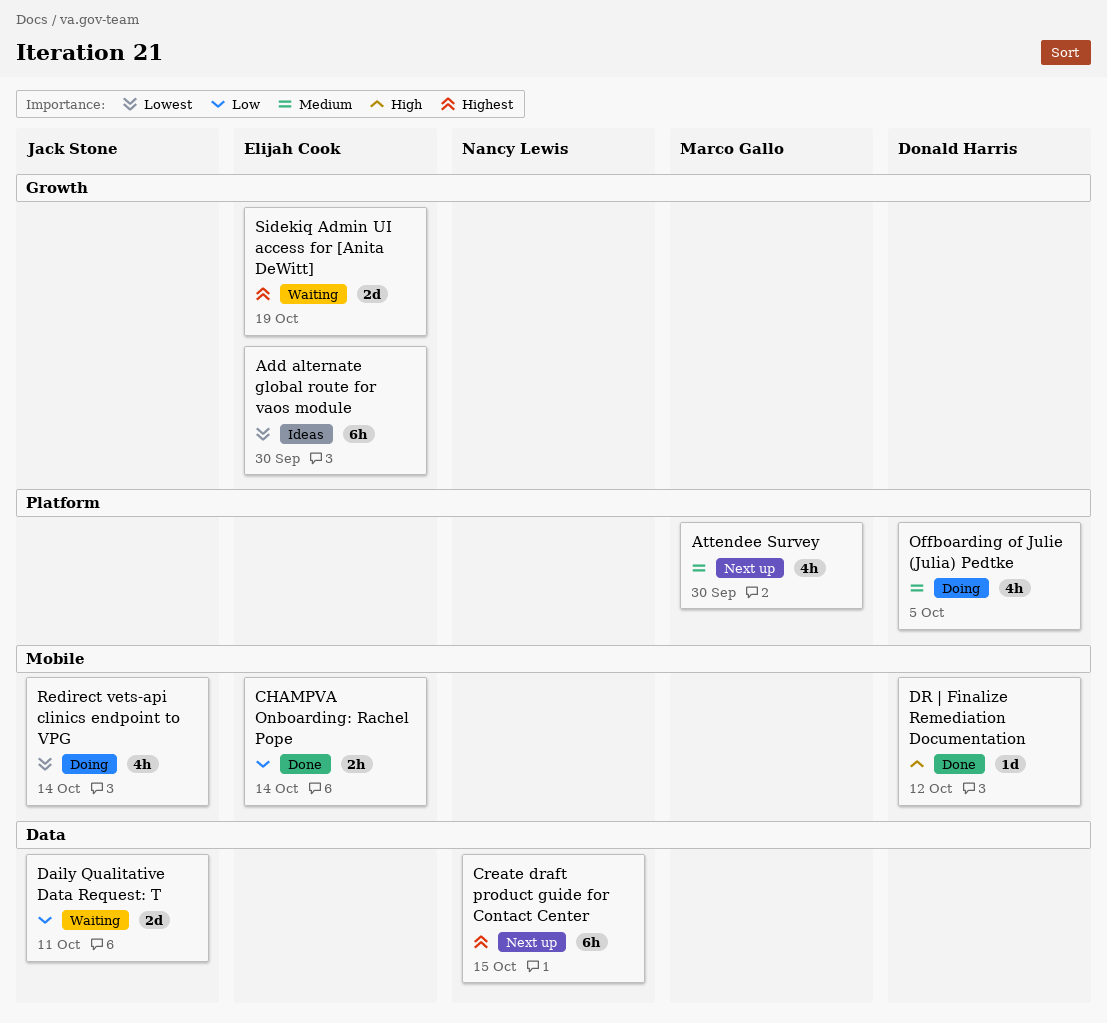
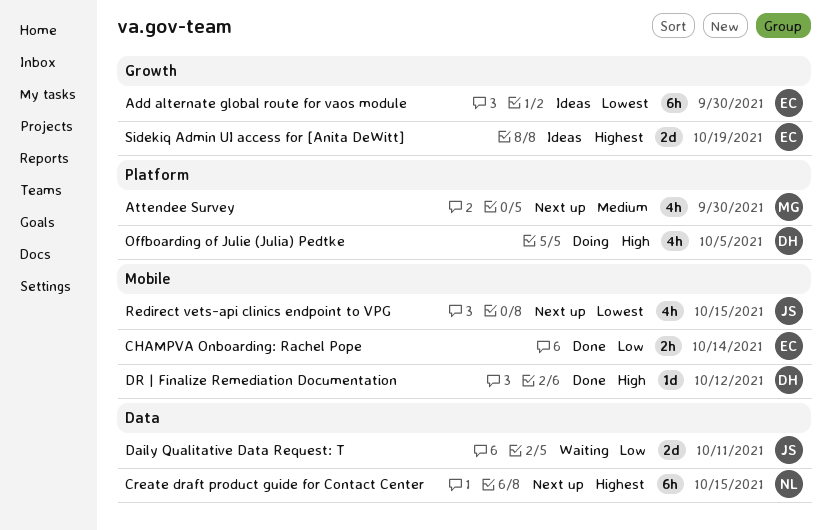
Offboarding of Julie (Julia) Pedtke, priority: Medium -> High
Redirect vets-api clinics endpoint to VPG, status: Doing -> Next up
Redirect vets-api clinics endpoint to VPG, due: Oct 14 -> Oct 15
Sidekiq Admin UI access for [Anita DeWitt], status: Waiting -> Ideas

